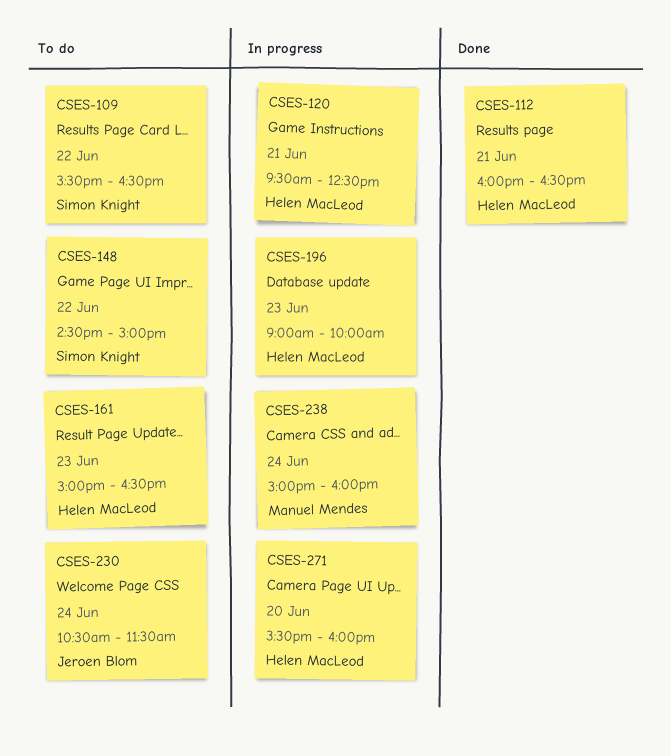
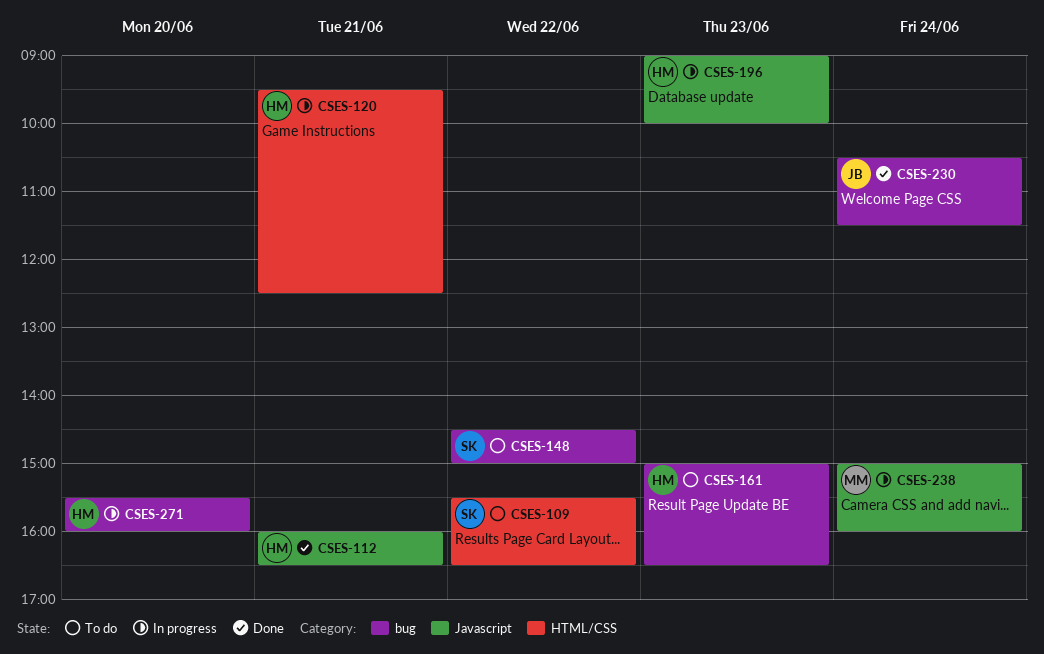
CSES-230, status: To do -> Done

